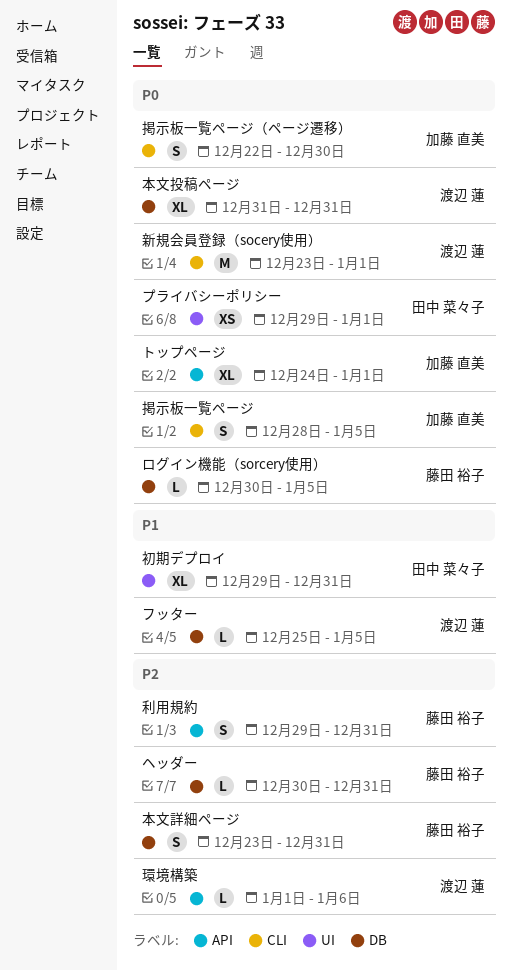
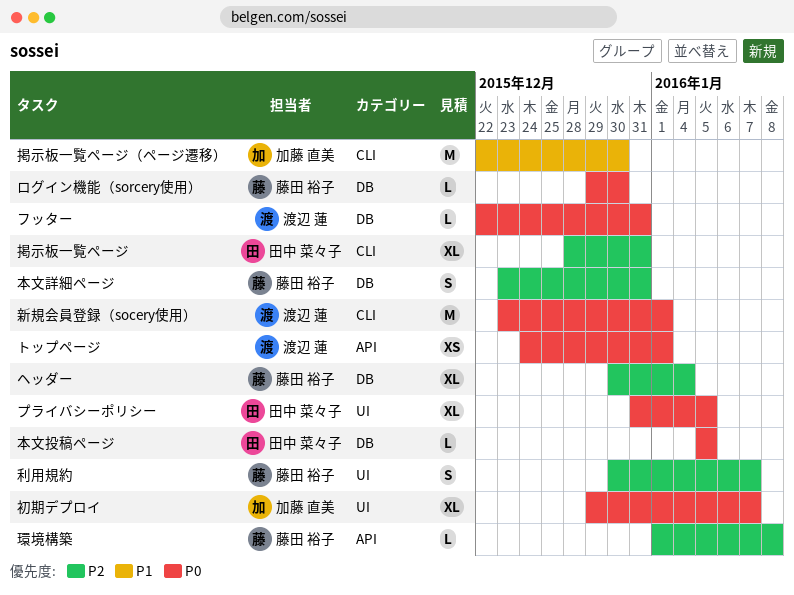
トップページ, owner: 加藤 直美 -> 渡辺 蓮
トップページ, estimate: XL -> XS
フッター, priority: P1 -> P0
フッター, start: Dec 25 -> Dec 22
フッター, due: Jan 5 -> Dec 31
プライバシーポリシー, estimate: XS -> XL
プライバシーポリシー, start: Dec 29 -> Dec 31
プライバシーポリシー, due: Jan 1 -> Jan 5
ヘッダー, estimate: L -> XL
ヘッダー, due: Dec 31 -> Jan 4
ログイン機能（sorcery使用）, start: Dec 30 -> Dec 29
ログイン機能（sorcery使用）, due: Jan 5 -> Dec 30
初期デプロイ, owner: 田中 菜々子 -> 加藤 直美
初期デプロイ, priority: P1 -> P0
初期デプロイ, due: Dec 31 -> Jan 7
利用規約, label: API -> UI
利用規約, start: Dec 29 -> Dec 30
利用規約, due: Dec 31 -> Jan 7
掲示板一覧ページ, owner: 加藤 直美 -> 田中 菜々子
掲示板一覧ページ, priority: P0 -> P2
掲示板一覧ページ, estimate: S -> XL
掲示板一覧ページ, due: Jan 5 -> Dec 31
掲示板一覧ページ（ページ遷移）, priority: P0 -> P1
掲示板一覧ページ（ページ遷移）, estimate: S -> M
本文投稿ページ, owner: 渡辺 蓮 -> 田中 菜々子
本文投稿ページ, estimate: XL -> L
本文投稿ページ, start: Dec 31 -> Jan 5
本文投稿ページ, due: Dec 31 -> Jan 5
環境構築, owner: 渡辺 蓮 -> 藤田 裕子
環境構築, due: Jan 6 -> Jan 8

